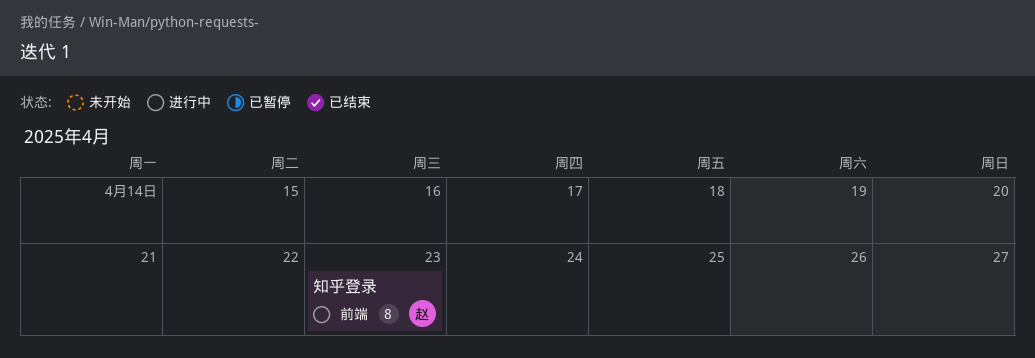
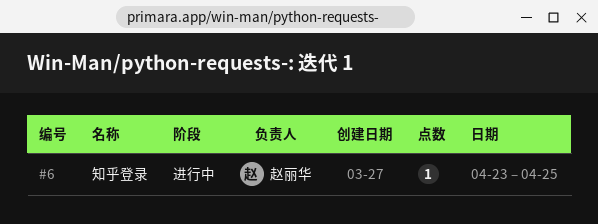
知乎登录, estimate: 8 -> 1
知乎登录, due: Apr 23 -> Apr 25

